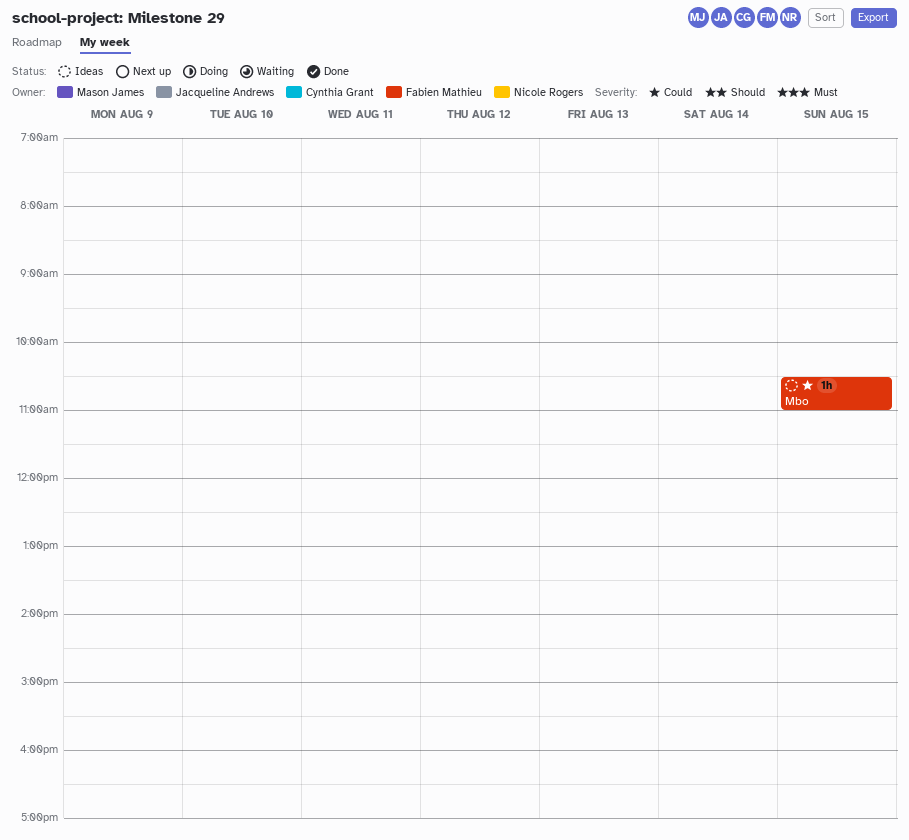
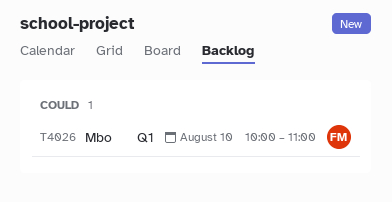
Mbo, day: Aug 15 -> Aug 10
Mbo, begins: 10:30 -> 10:00

